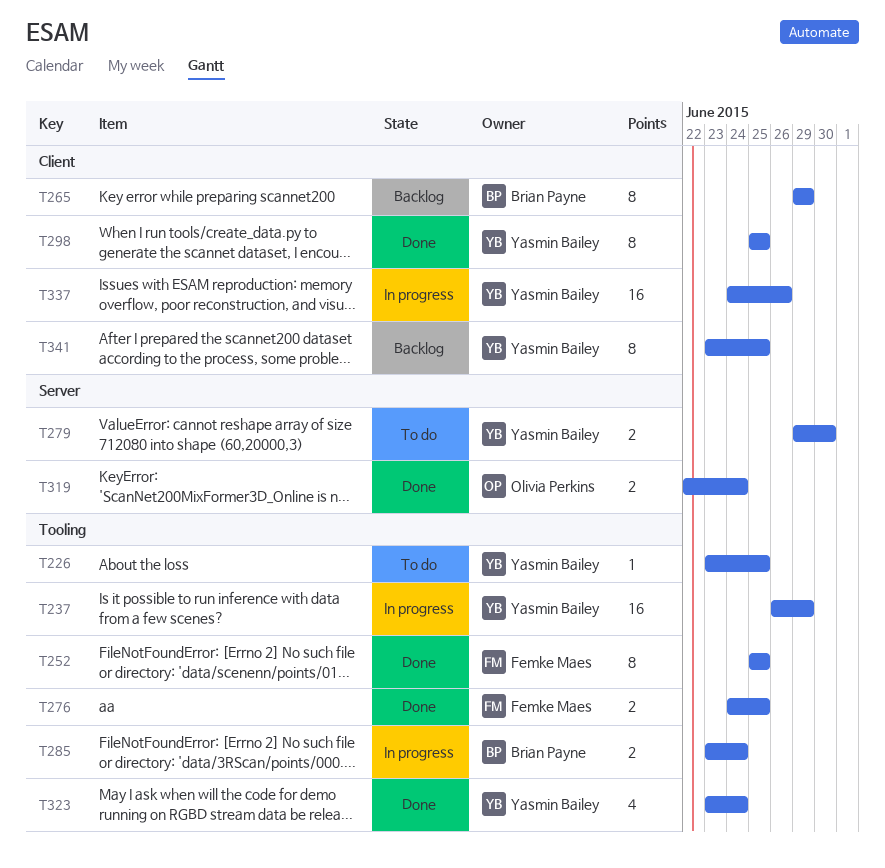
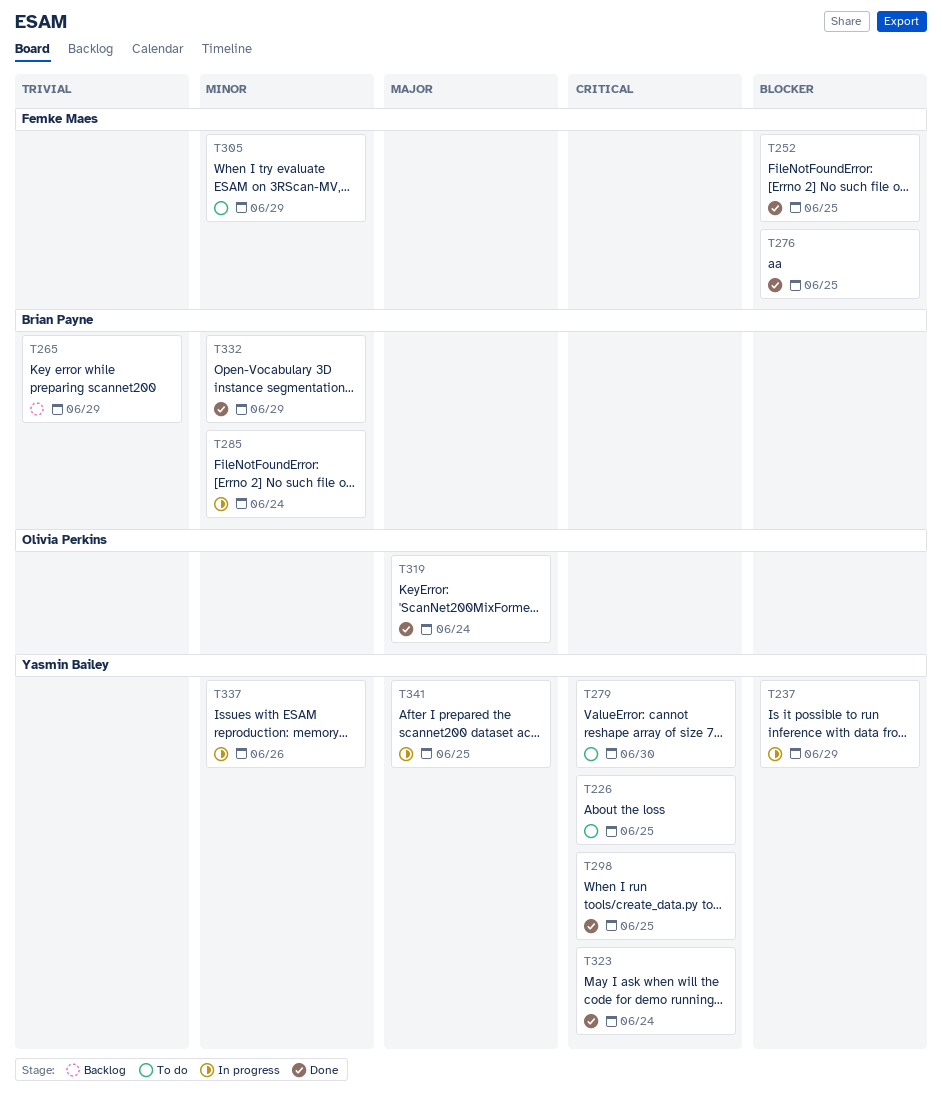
T305: none -> present
T332: none -> present
T341, status: Backlog -> In progress

